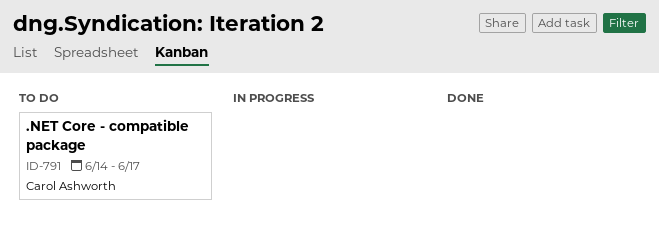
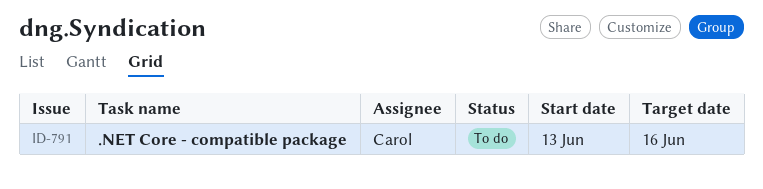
ID-791, start: Jun 14 -> Jun 13
ID-791, due: Jun 17 -> Jun 16

